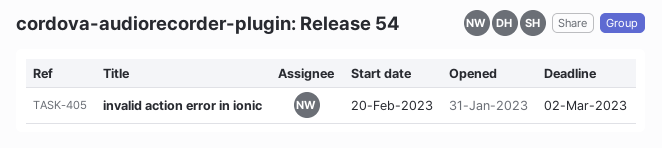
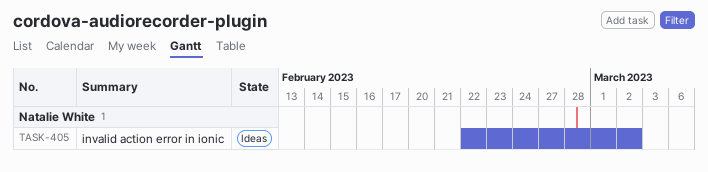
TASK-405, start: Feb 20 -> Feb 22

